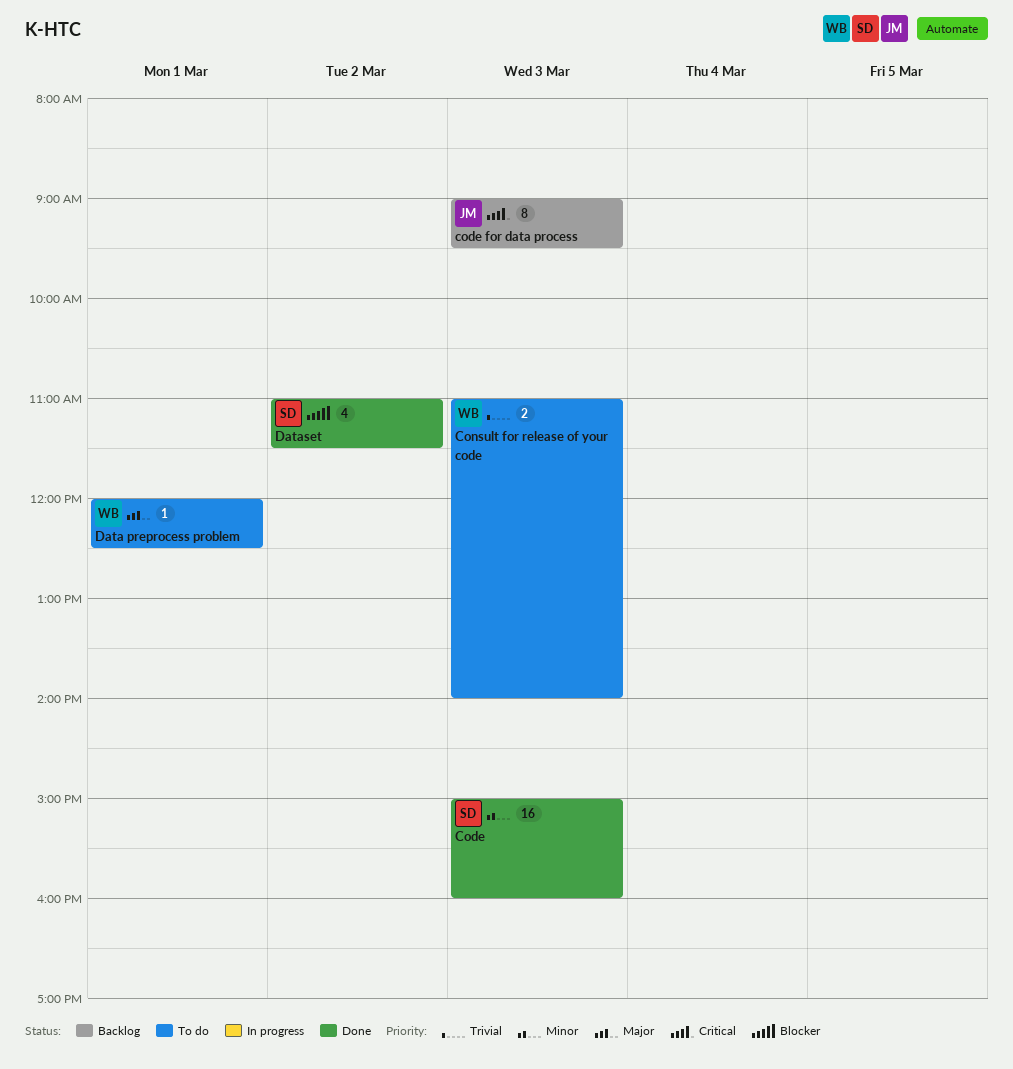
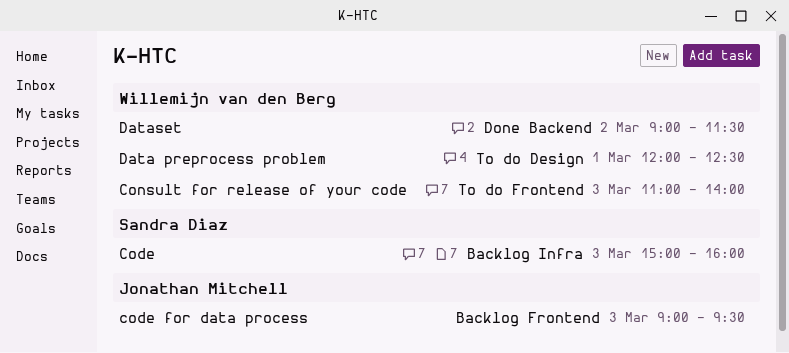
Code, status: Done -> Backlog
Dataset, owner: Sandra Diaz -> Willemijn van den Berg
Dataset, begins: 11:00 -> 09:00

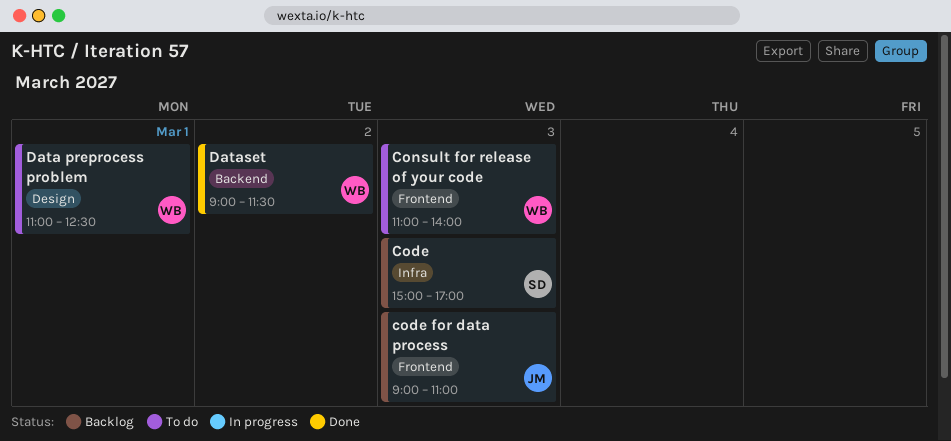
Code, ends: 16:00 -> 17:00
code for data process, ends: 09:30 -> 11:00
Data preprocess problem, begins: 12:00 -> 11:00

